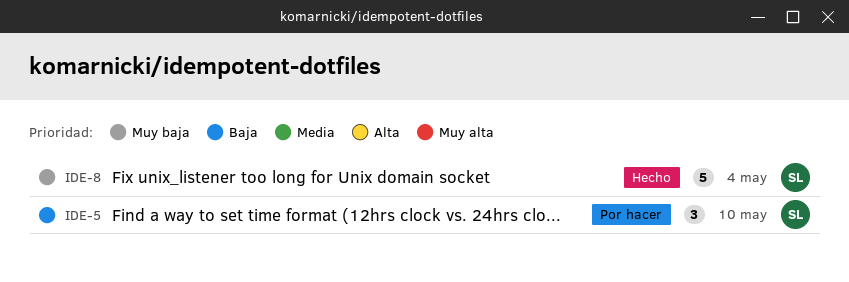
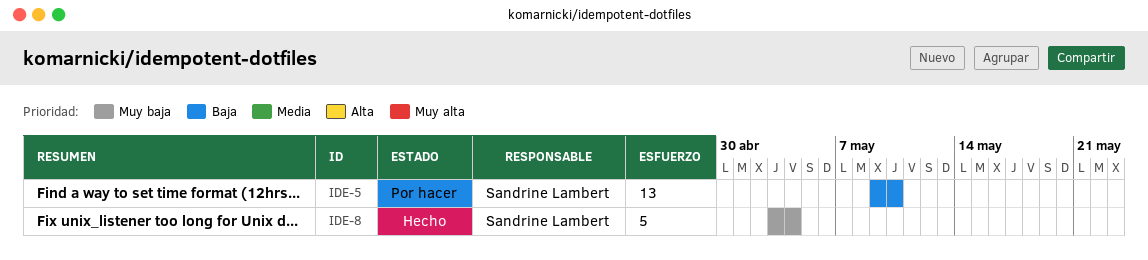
IDE-5, estimate: 3 -> 13

